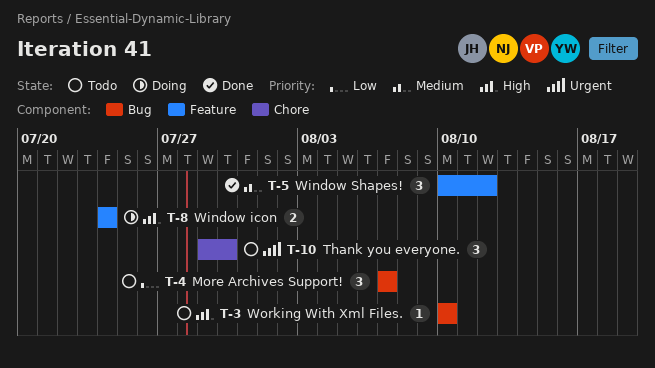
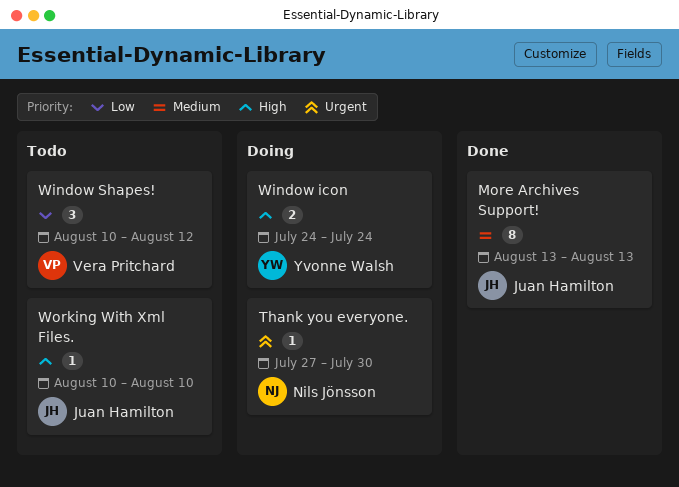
More Archives Support!, status: Todo -> Done
More Archives Support!, priority: Low -> Medium
More Archives Support!, estimate: 3 -> 8
More Archives Support!, start: Aug 7 -> Aug 13
More Archives Support!, due: Aug 7 -> Aug 13
Thank you everyone., status: Todo -> Doing
Thank you everyone., estimate: 3 -> 1
Thank you everyone., start: Jul 29 -> Jul 27
Window Shapes!, status: Done -> Todo
Window Shapes!, priority: Medium -> Low

